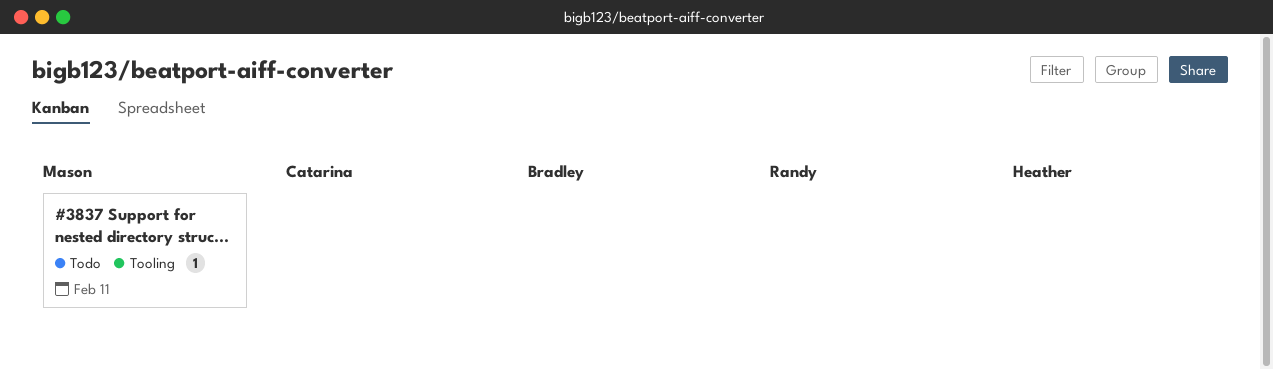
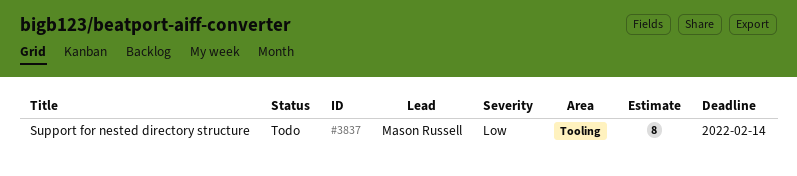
#3837, estimate: 1 -> 8
#3837, due: Feb 11 -> Feb 14

